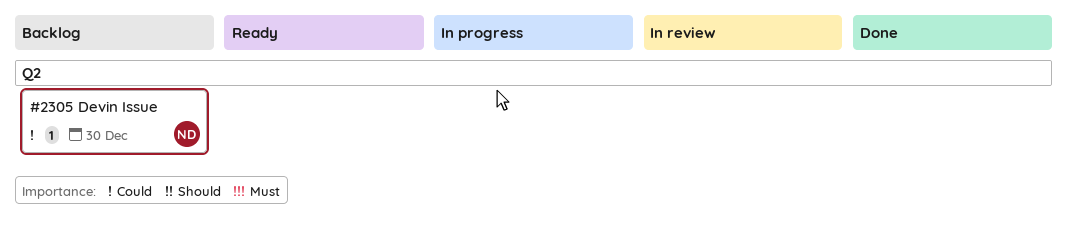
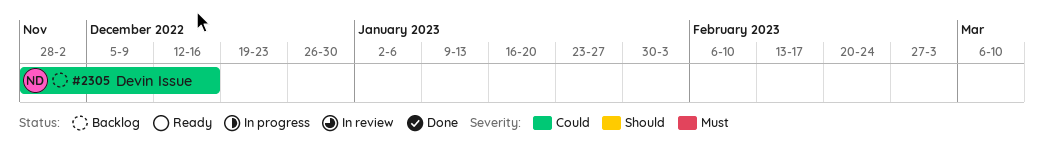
#2305, due: Dec 30 -> Dec 16

